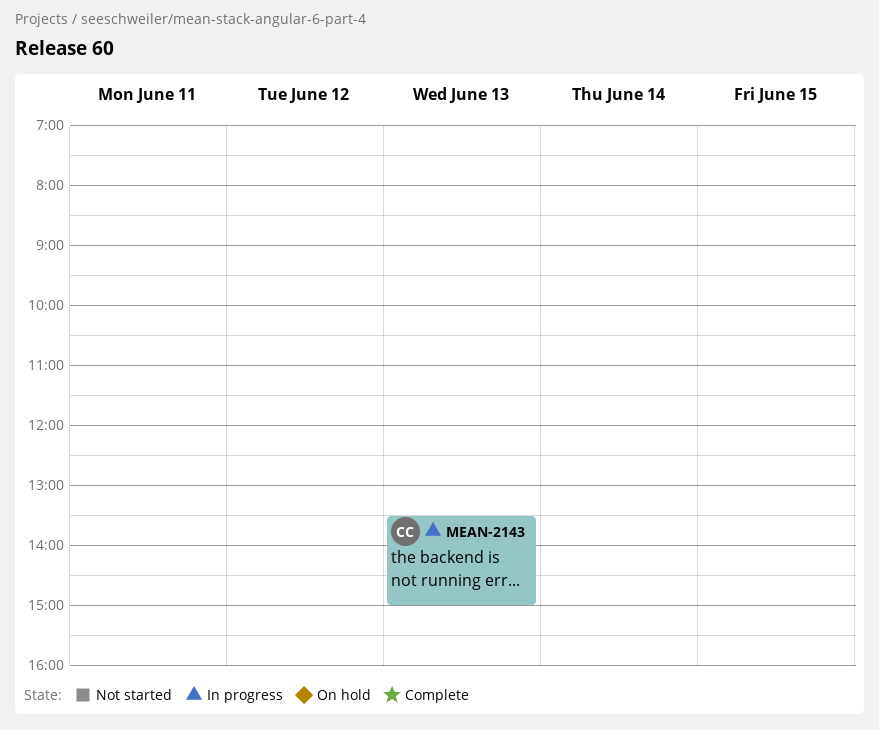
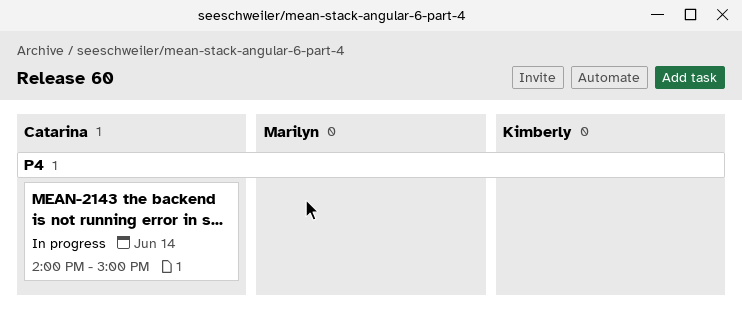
MEAN-2143, day: Jun 13 -> Jun 14
MEAN-2143, begins: 13:30 -> 14:00

